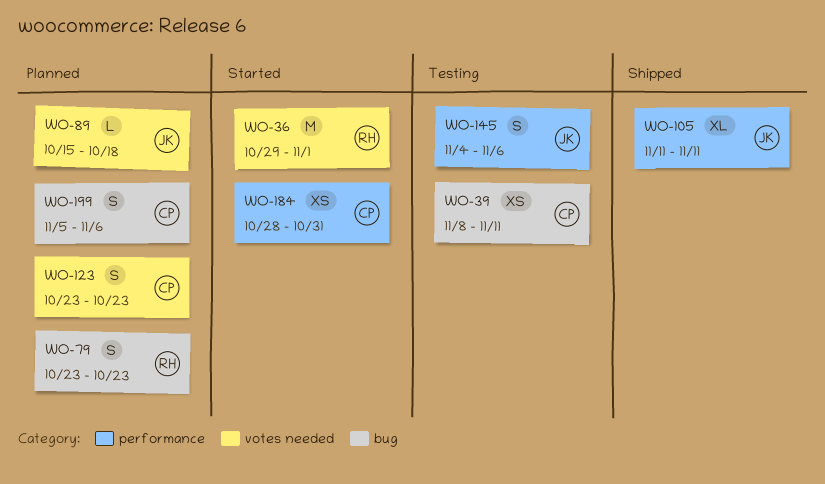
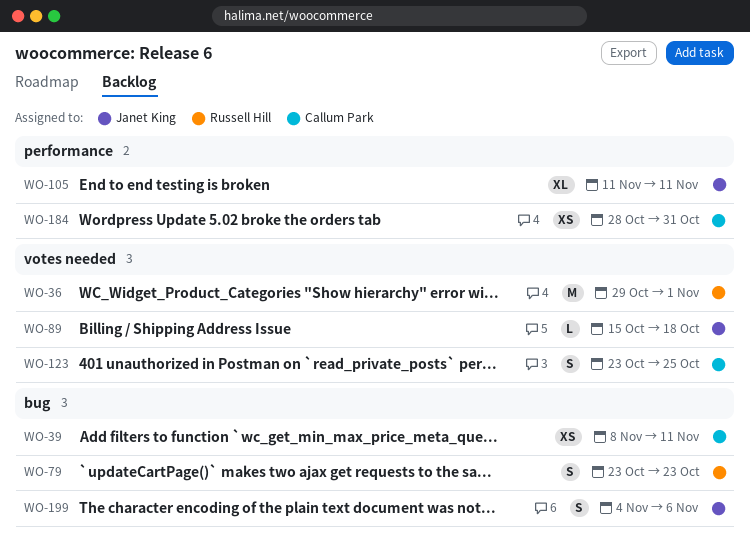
WO-123, due: Oct 23 -> Oct 25
WO-145: present -> none
WO-199, owner: Callum Park -> Janet King
WO-199, start: Nov 5 -> Nov 4

